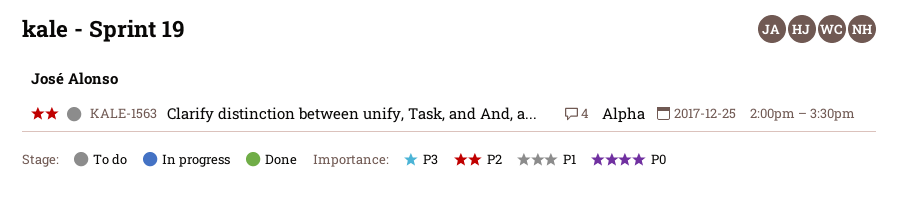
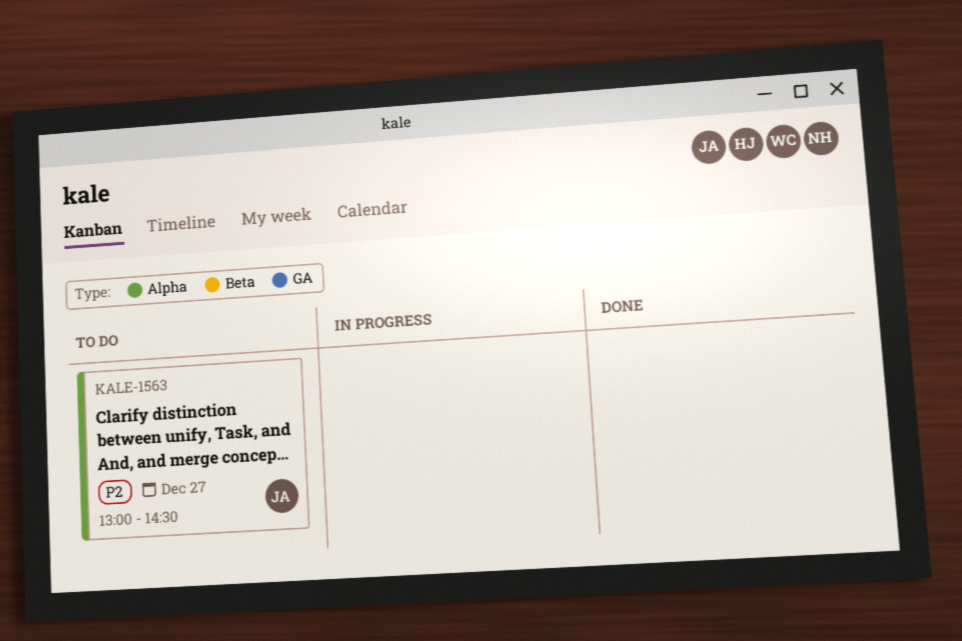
KALE-1563, day: Dec 25 -> Dec 27
KALE-1563, begins: 14:00 -> 13:00
KALE-1563, ends: 15:30 -> 14:30

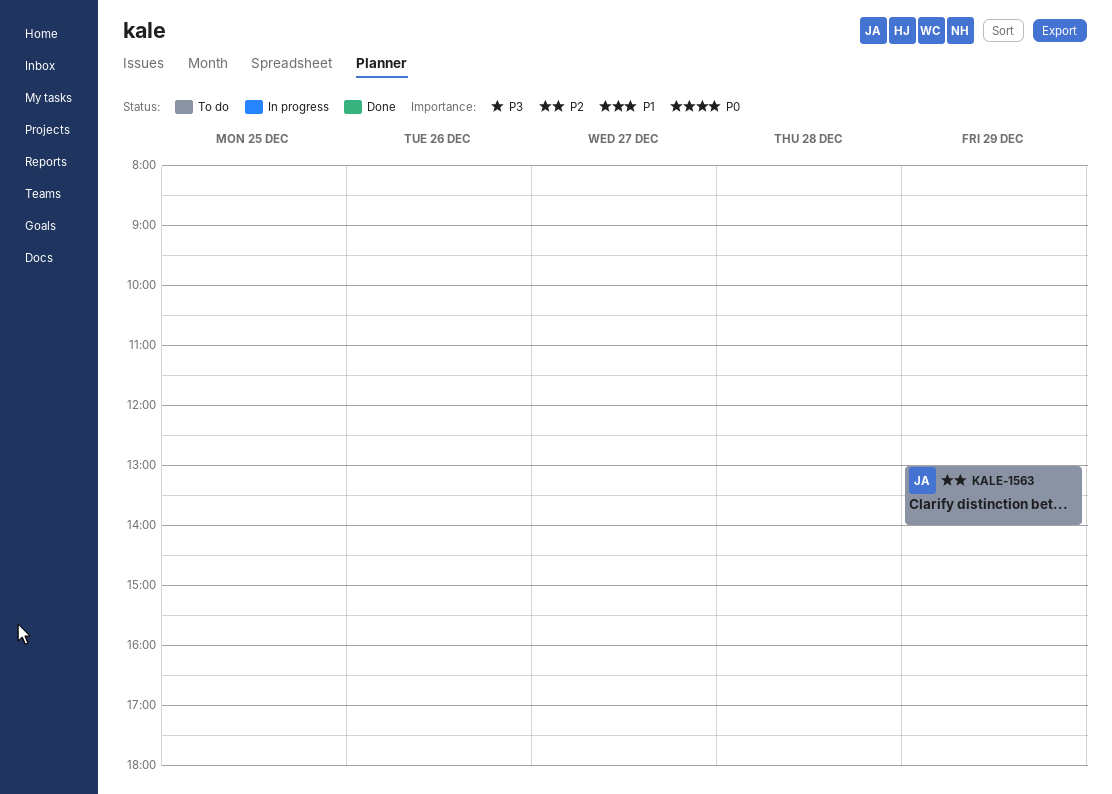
KALE-1563, day: Dec 27 -> Dec 29
KALE-1563, ends: 14:30 -> 14:00

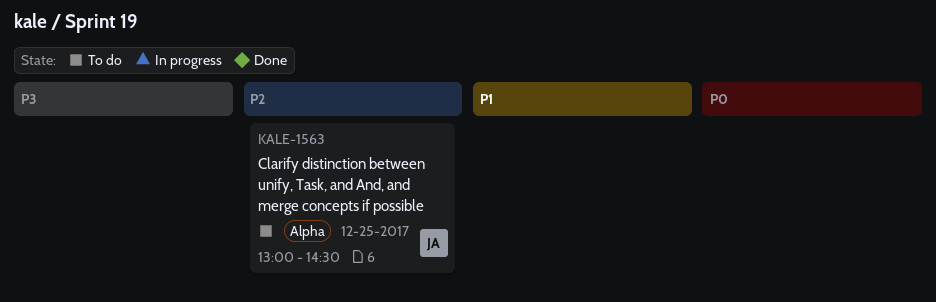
KALE-1563, day: Dec 29 -> Dec 25
KALE-1563, ends: 14:00 -> 14:30

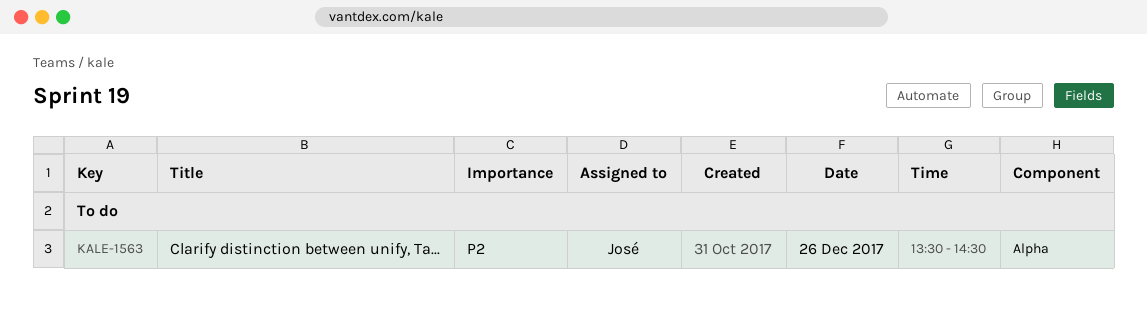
KALE-1563, day: Dec 25 -> Dec 26
KALE-1563, begins: 13:00 -> 13:30

